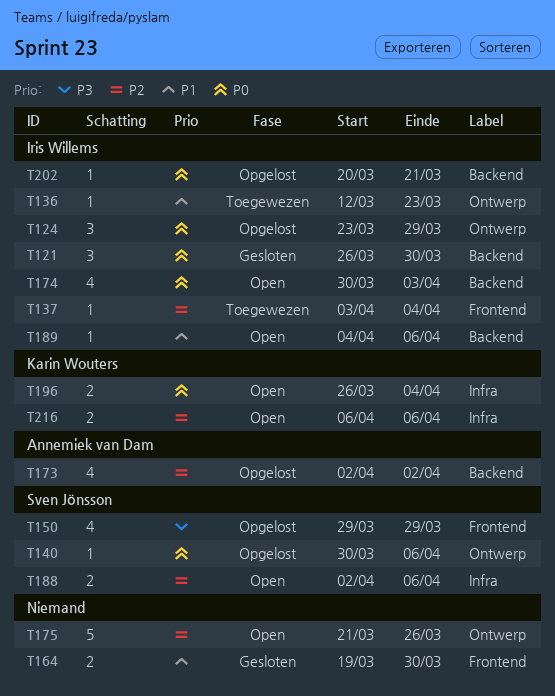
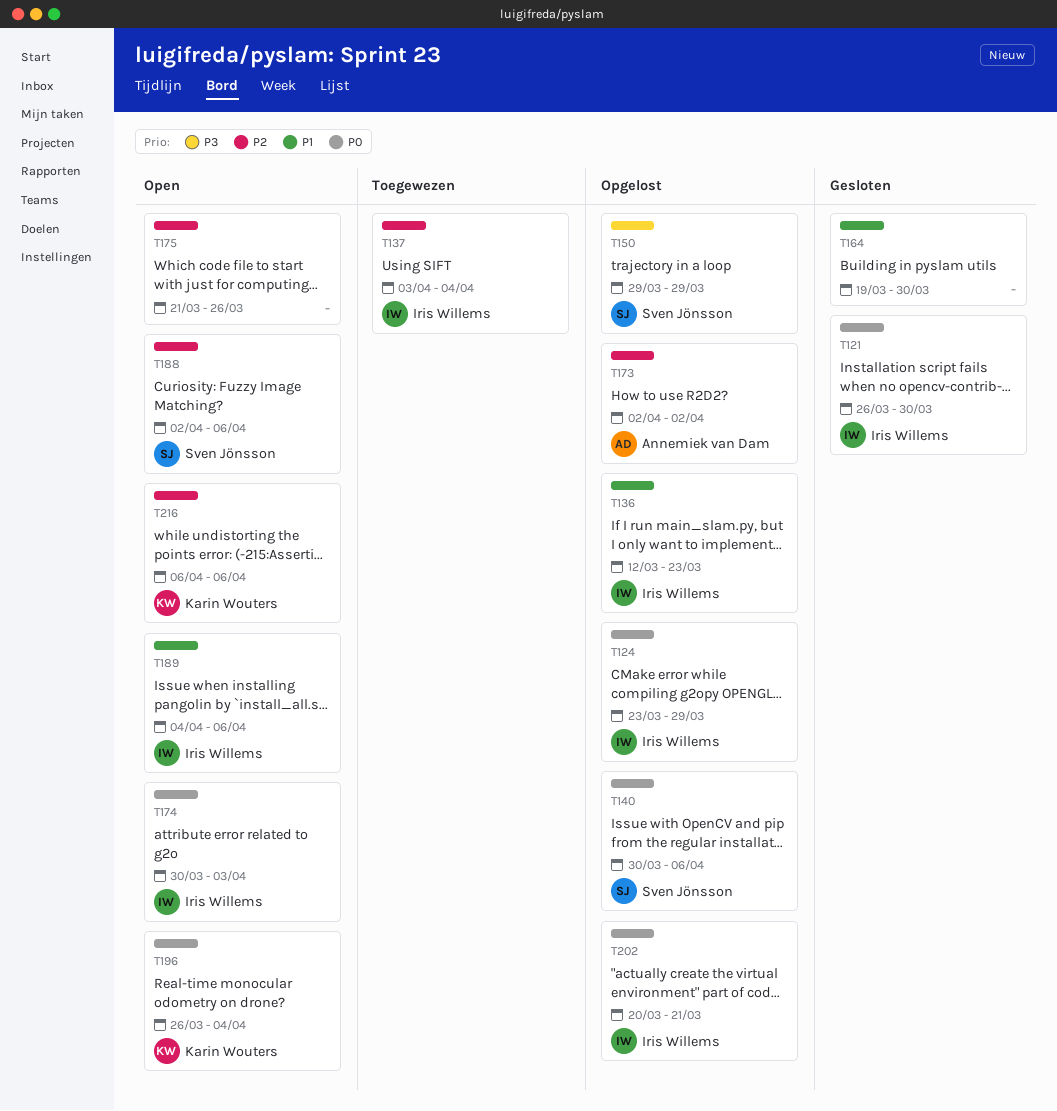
T136, status: Toegewezen -> Opgelost

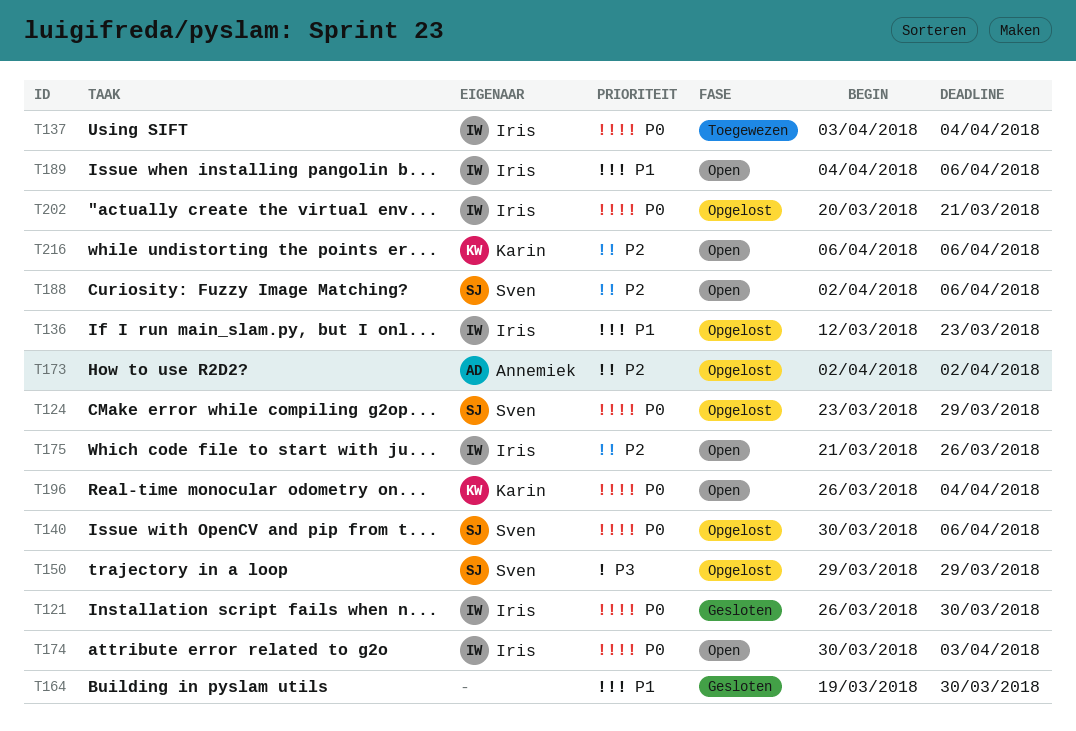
T124, owner: Iris Willems -> Sven Jönsson
T137, priority: P2 -> P0
T175, owner: none -> Iris Willems

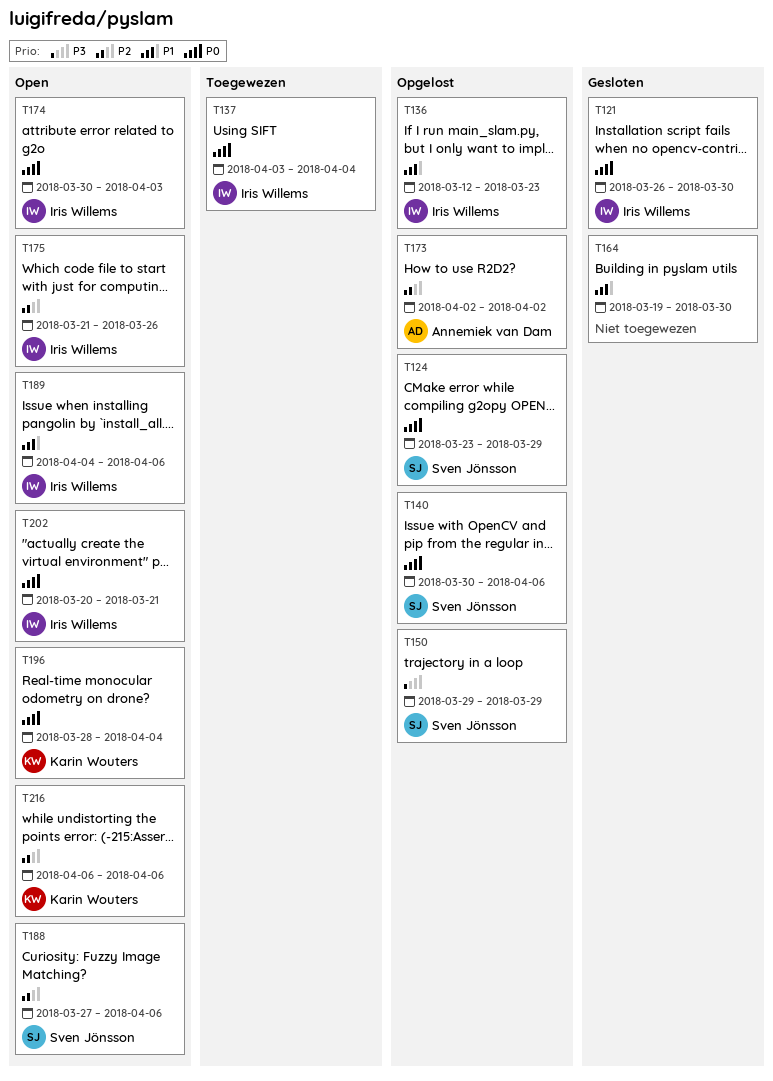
T188, start: Apr 2 -> Mar 27
T196, start: Mar 26 -> Mar 28
T202, status: Opgelost -> Open

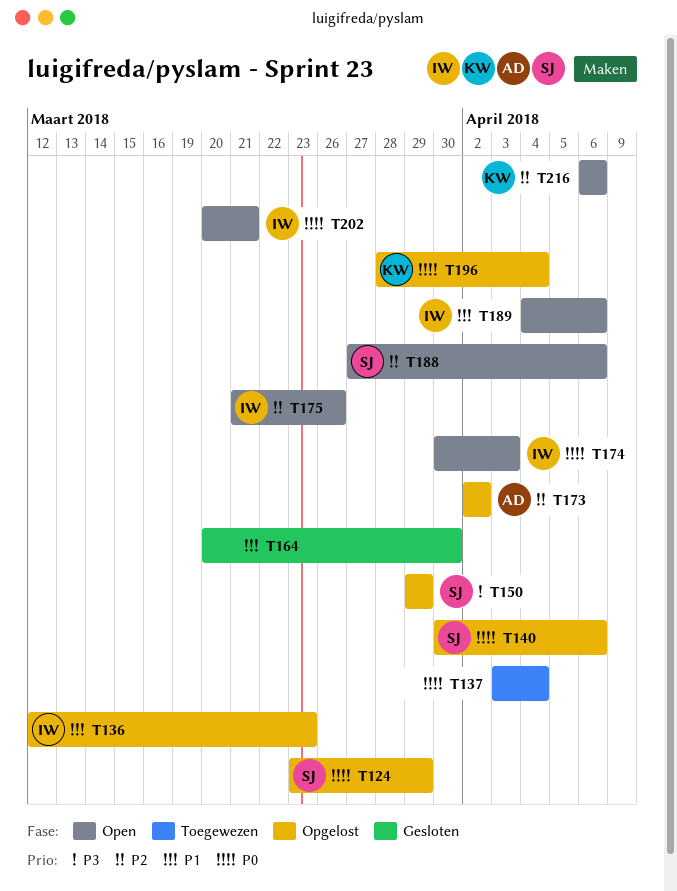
T121: present -> none
T137, owner: Iris Willems -> none
T164, start: Mar 19 -> Mar 20
T196, status: Open -> Opgelost

